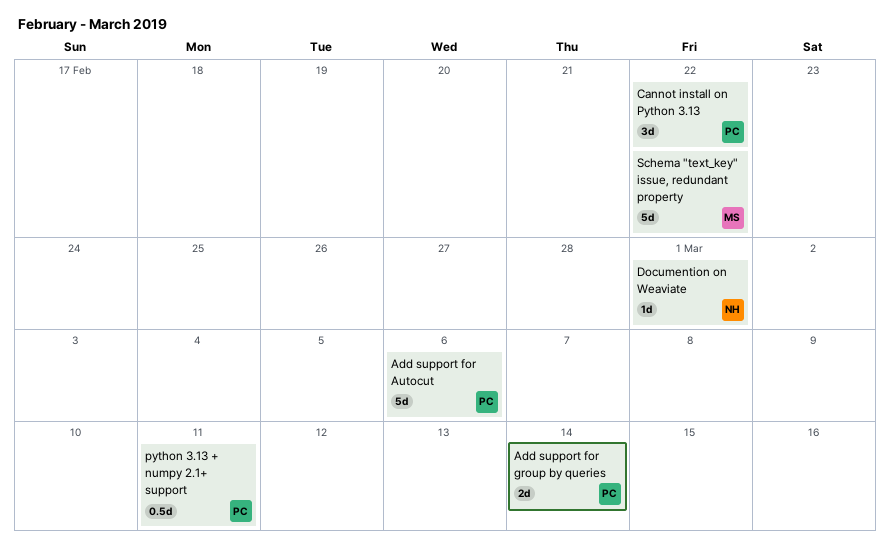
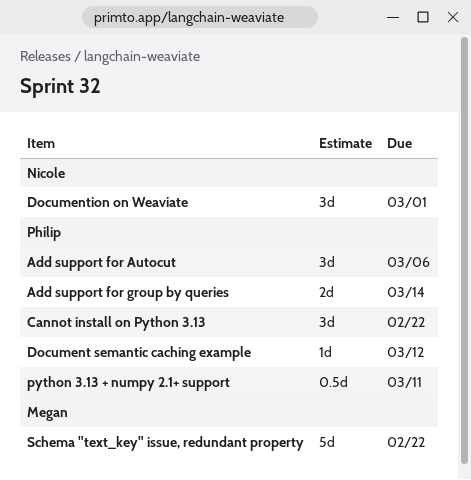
Add support for Autocut, estimate: 5d -> 3d
Document semantic caching example: none -> present
Documention on Weaviate, estimate: 1d -> 3d

